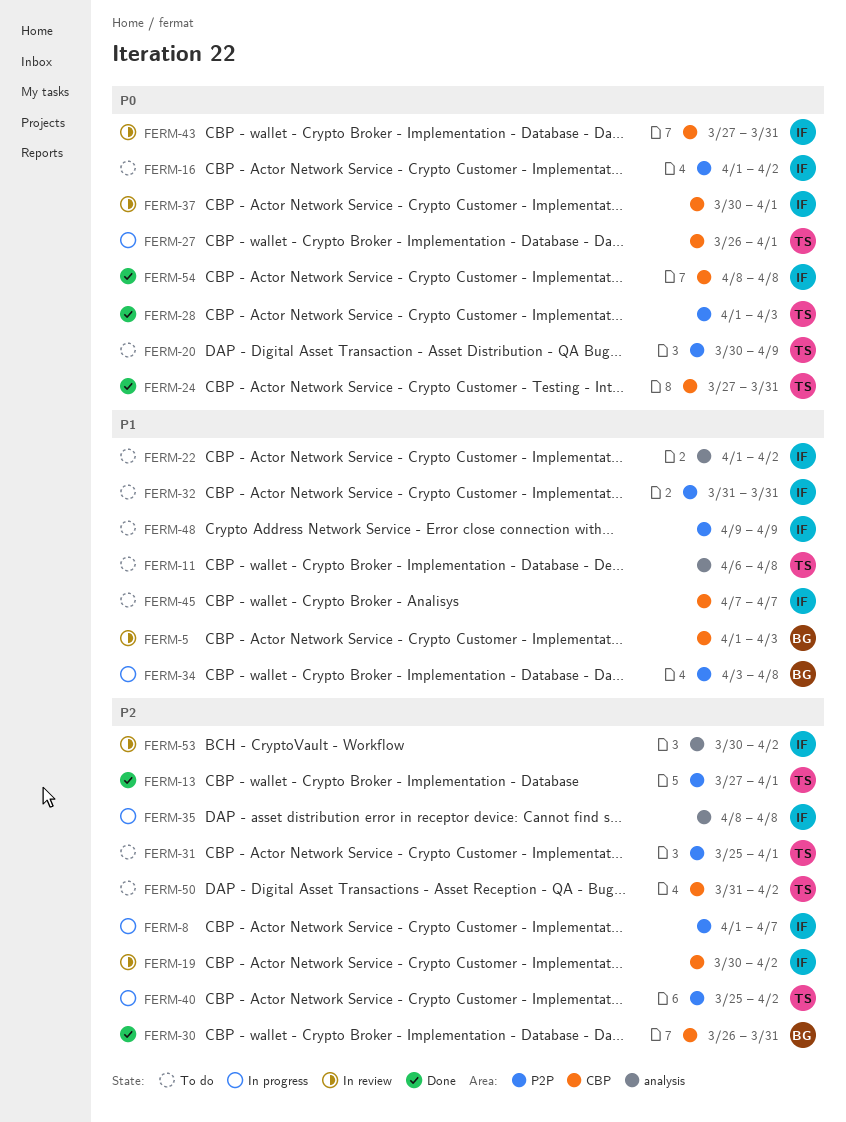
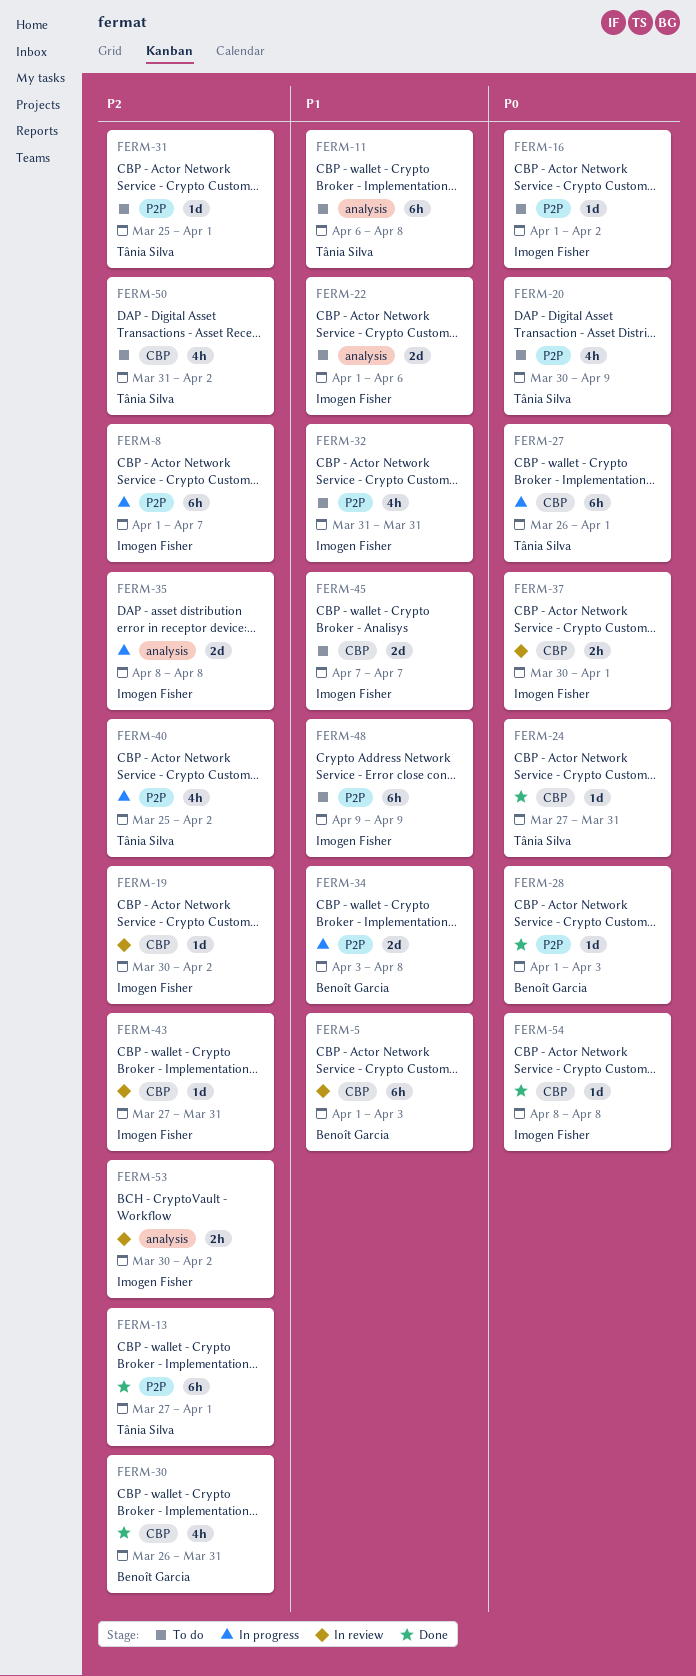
FERM-22, due: Apr 2 -> Apr 6
FERM-28, owner: Tânia Silva -> Benoît Garcia
FERM-43, priority: P0 -> P2

